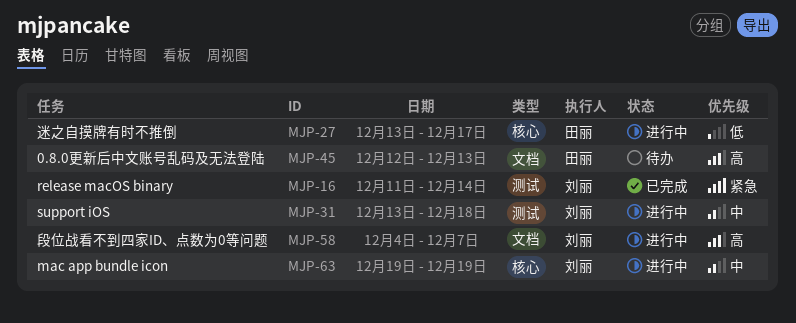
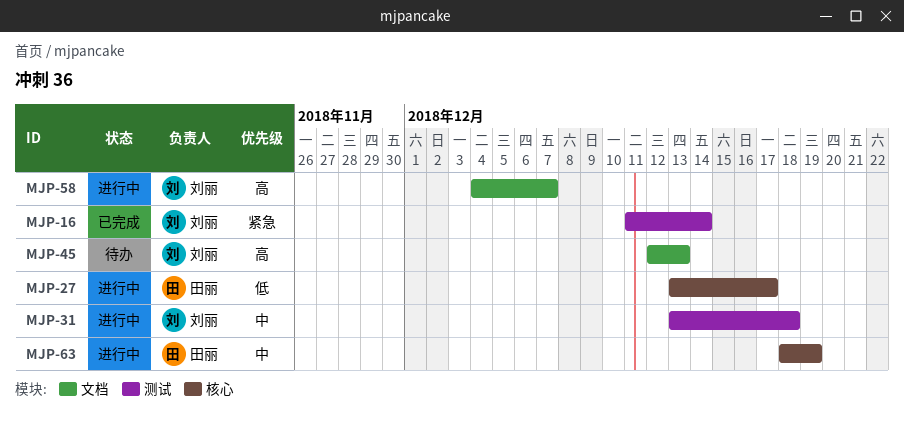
MJP-45, owner: 田丽 -> 刘丽
MJP-63, owner: 刘丽 -> 田丽
MJP-63, start: Dec 19 -> Dec 18

